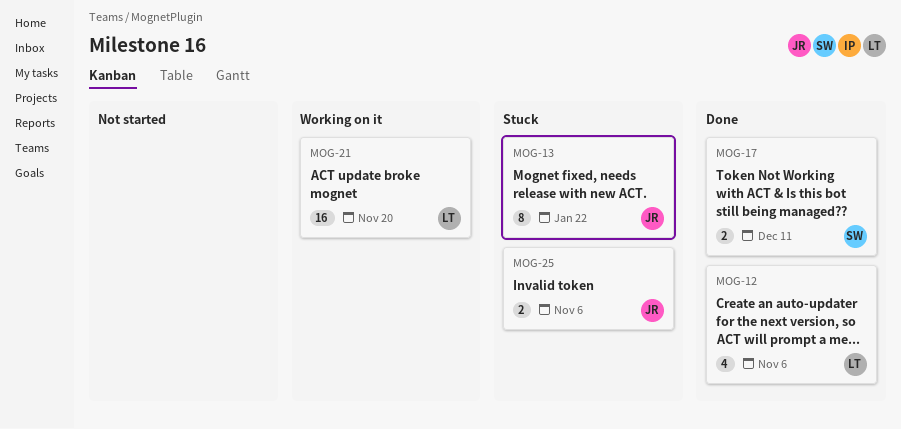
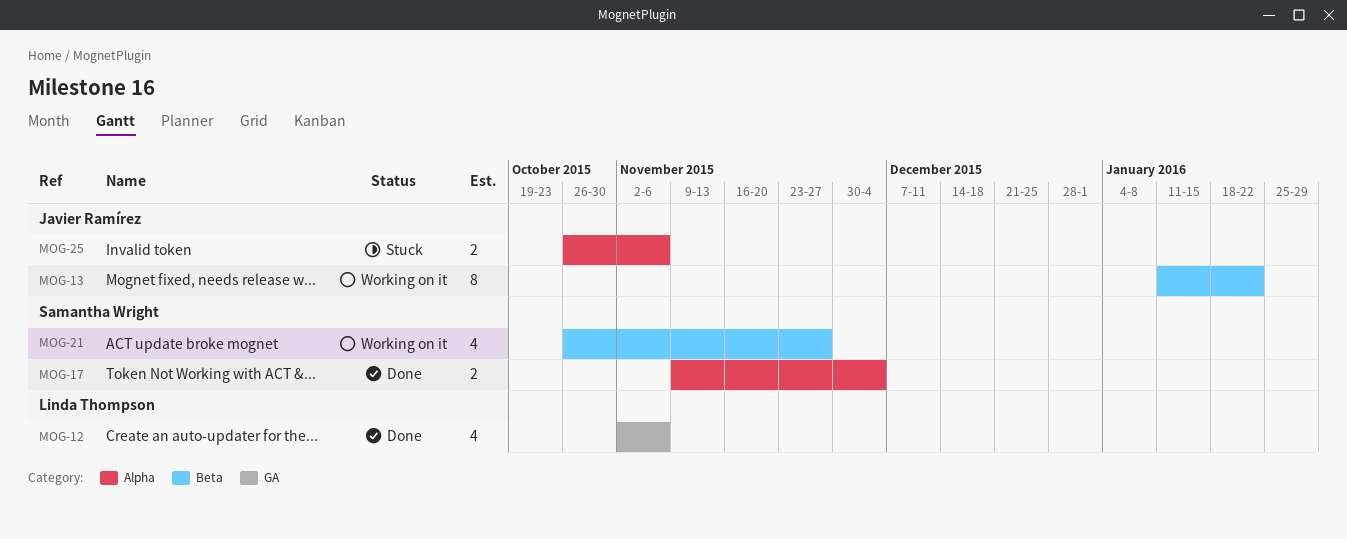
MOG-13, status: Stuck -> Working on it
MOG-17, due: Dec 11 -> Dec 4
MOG-21, owner: Linda Thompson -> Samantha Wright
MOG-21, estimate: 16 -> 4
MOG-21, due: Nov 20 -> Nov 27

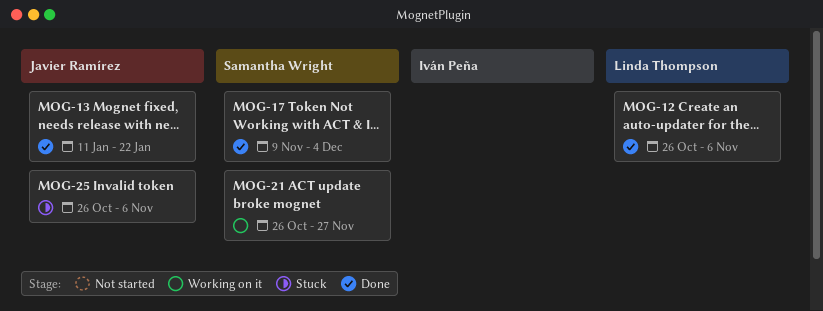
MOG-12, start: Nov 2 -> Oct 26
MOG-13, status: Working on it -> Done

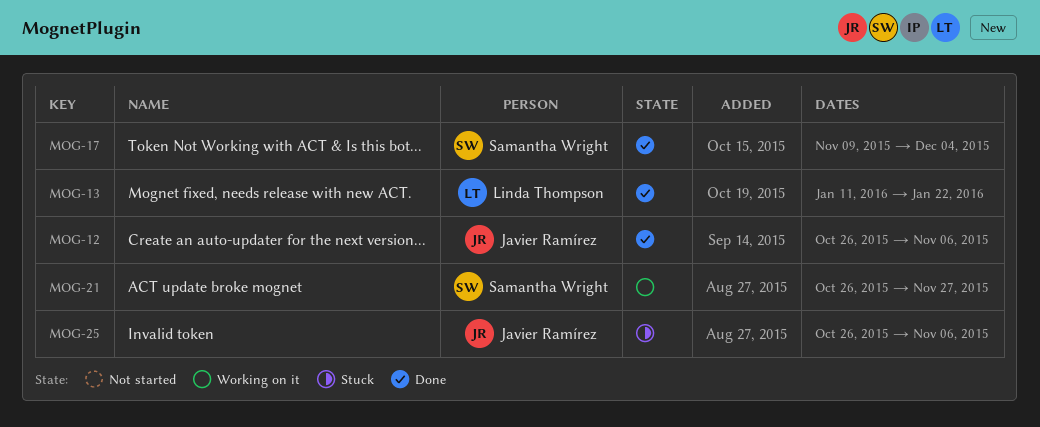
MOG-12, owner: Linda Thompson -> Javier Ramírez
MOG-13, owner: Javier Ramírez -> Linda Thompson

